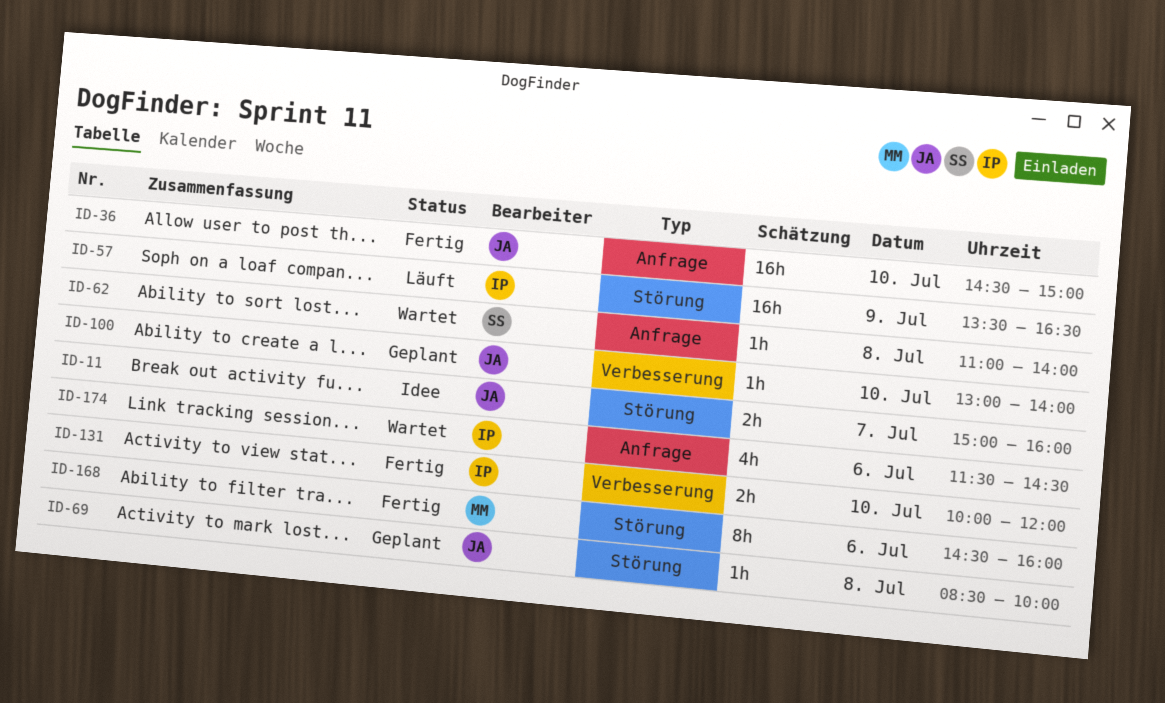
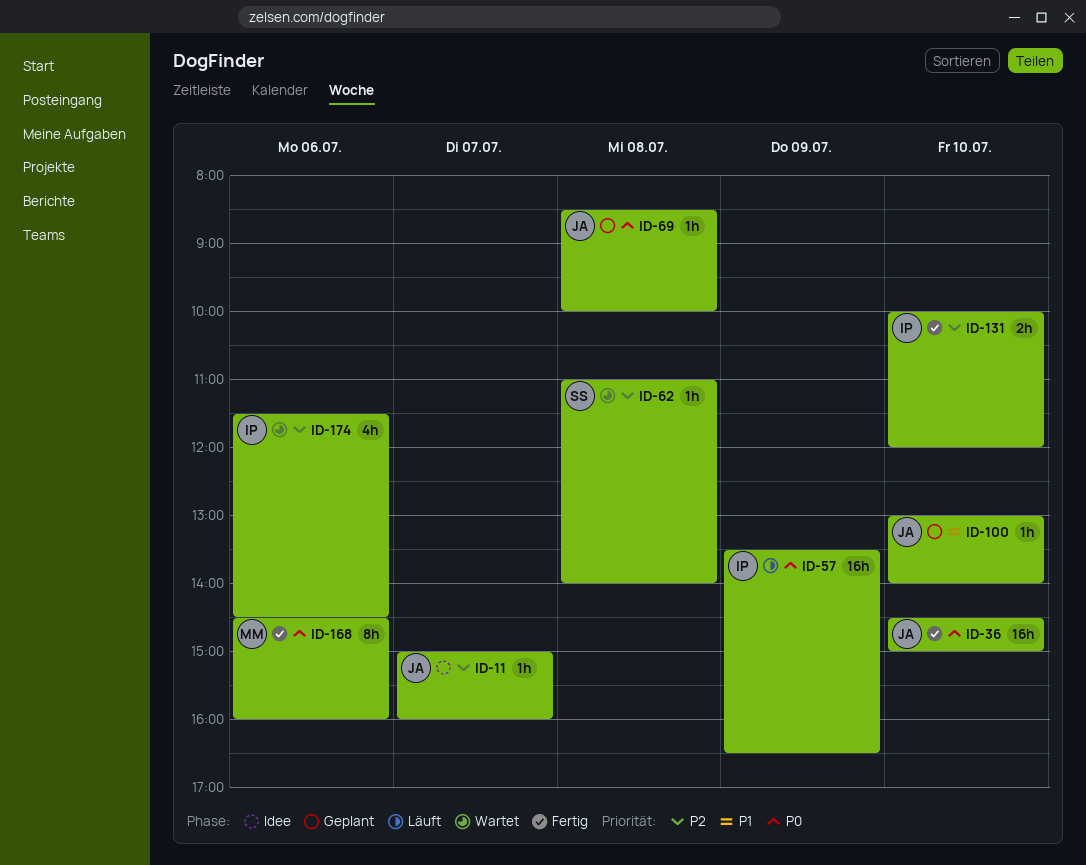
ID-11, estimate: 2h -> 1h

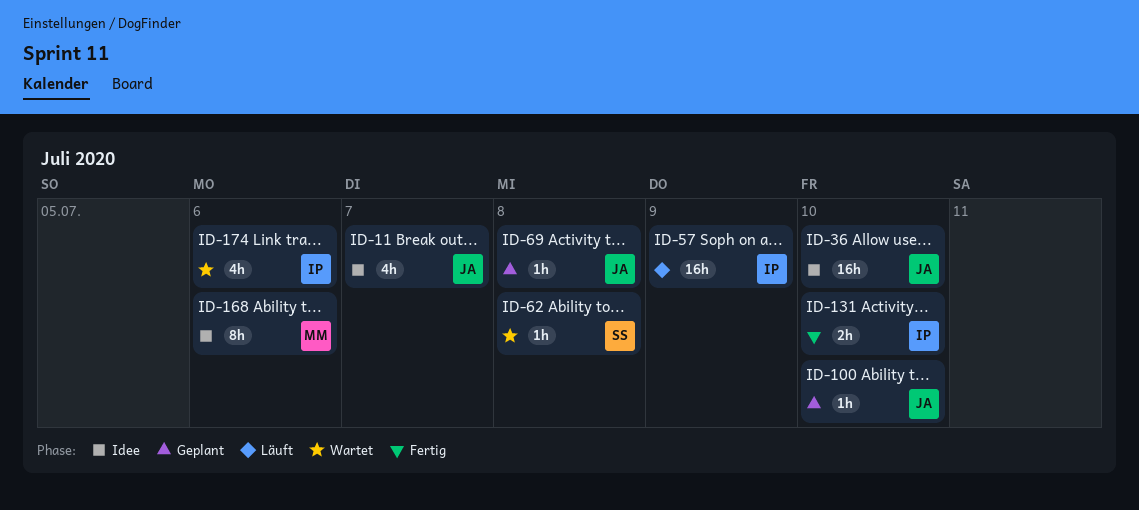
ID-11, estimate: 1h -> 4h
ID-36, status: Fertig -> Idee
ID-168, status: Fertig -> Idee

